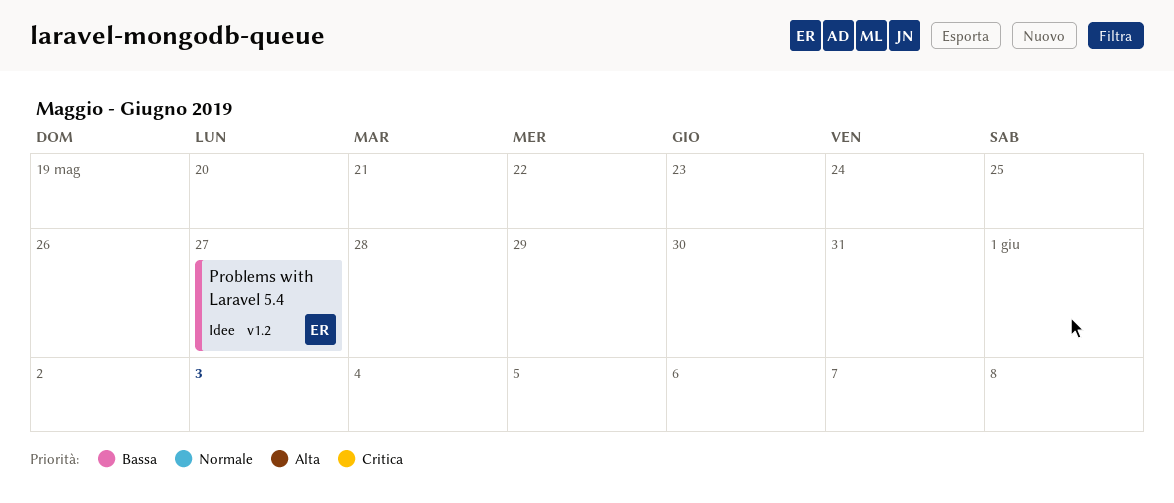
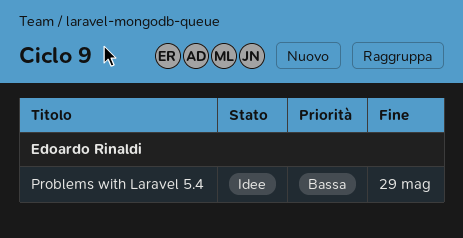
Problems with Laravel 5.4, due: May 27 -> May 29

